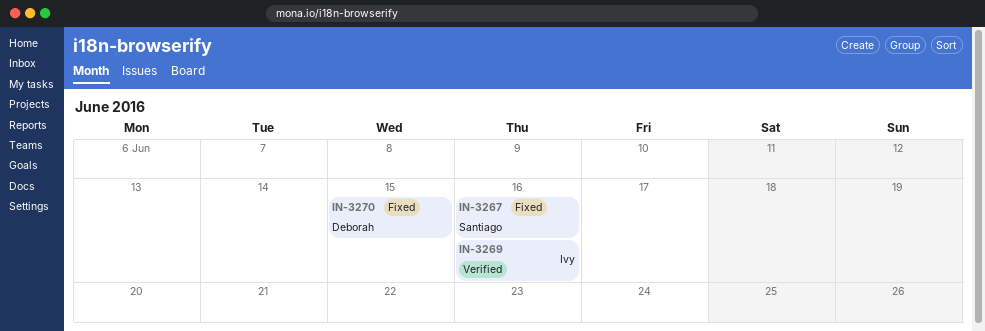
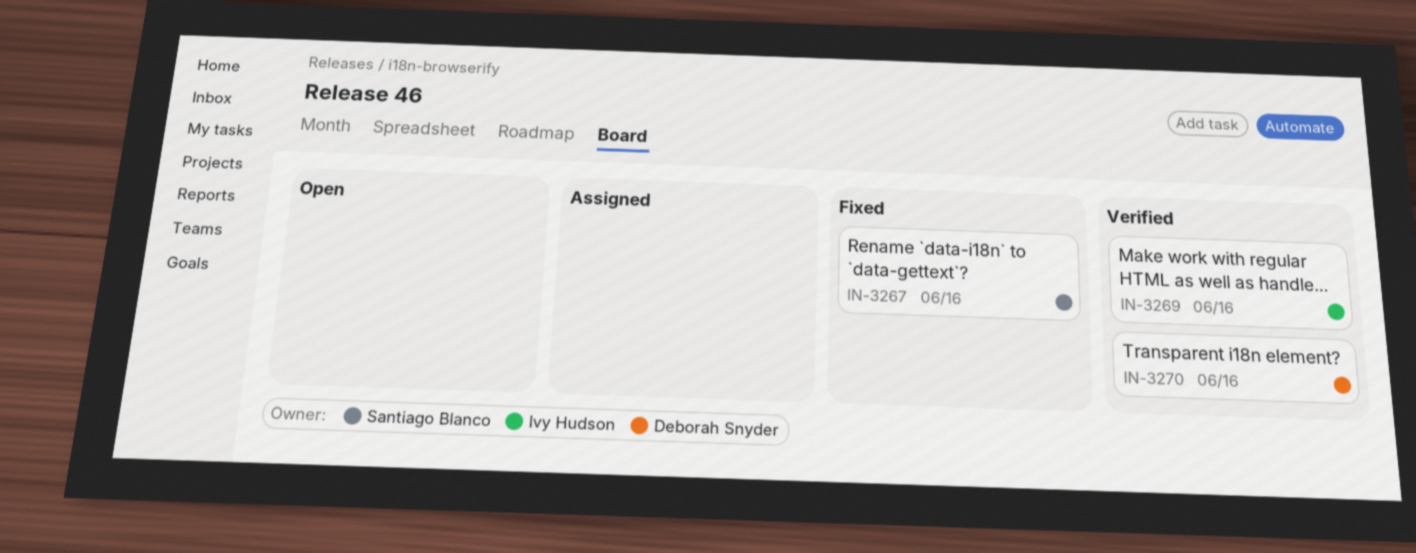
IN-3270, status: Fixed -> Verified
IN-3270, due: Jun 15 -> Jun 16

